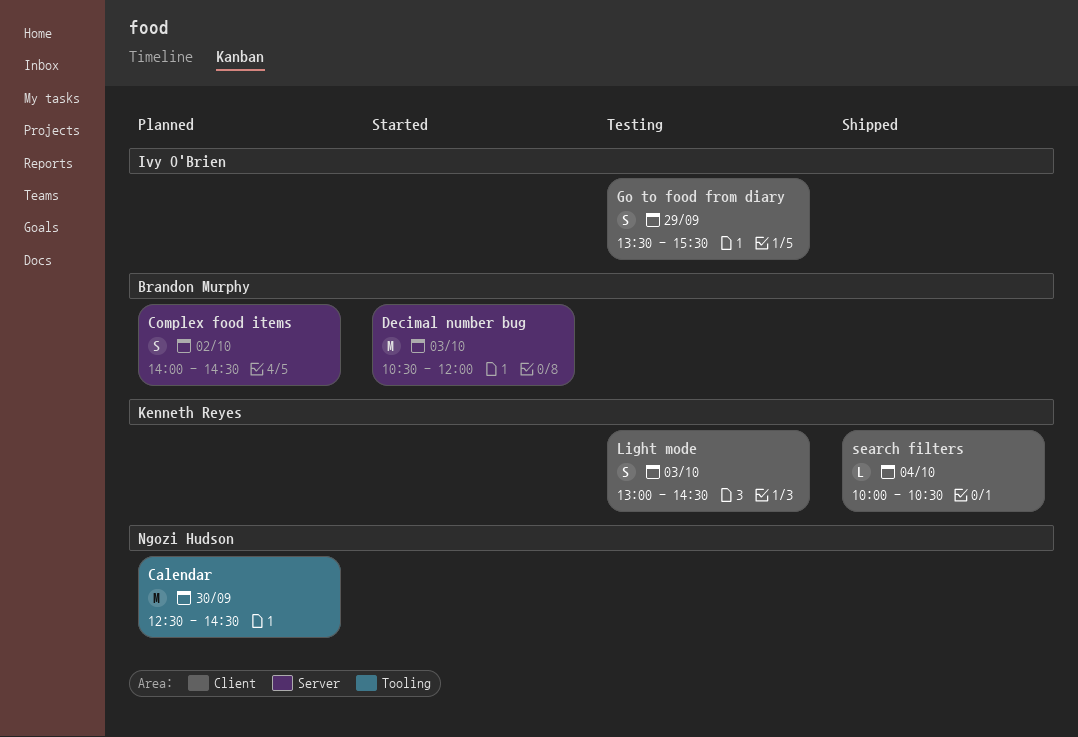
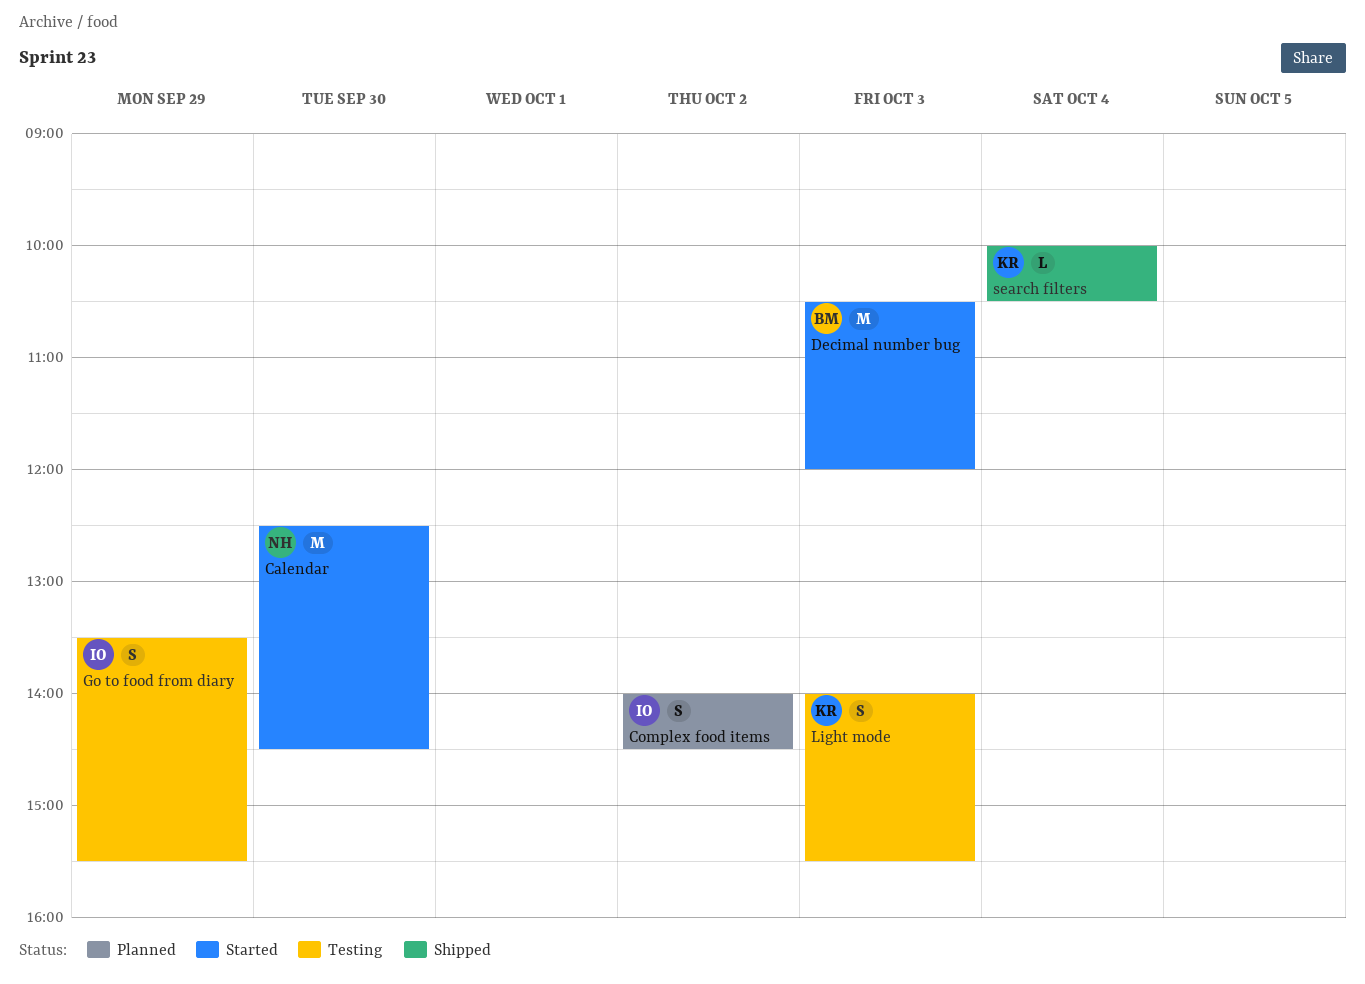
Calendar, status: Planned -> Started
Complex food items, owner: Brandon Murphy -> Ivy O'Brien
Light mode, begins: 13:00 -> 14:00
Light mode, ends: 14:30 -> 15:30

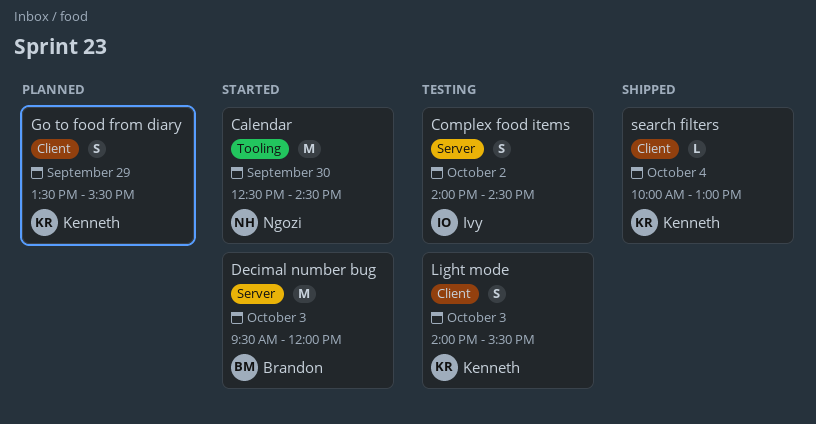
Complex food items, status: Planned -> Testing
Decimal number bug, begins: 10:30 -> 09:30
Go to food from diary, status: Testing -> Planned
Go to food from diary, owner: Ivy -> Kenneth
search filters, ends: 10:30 -> 13:00

